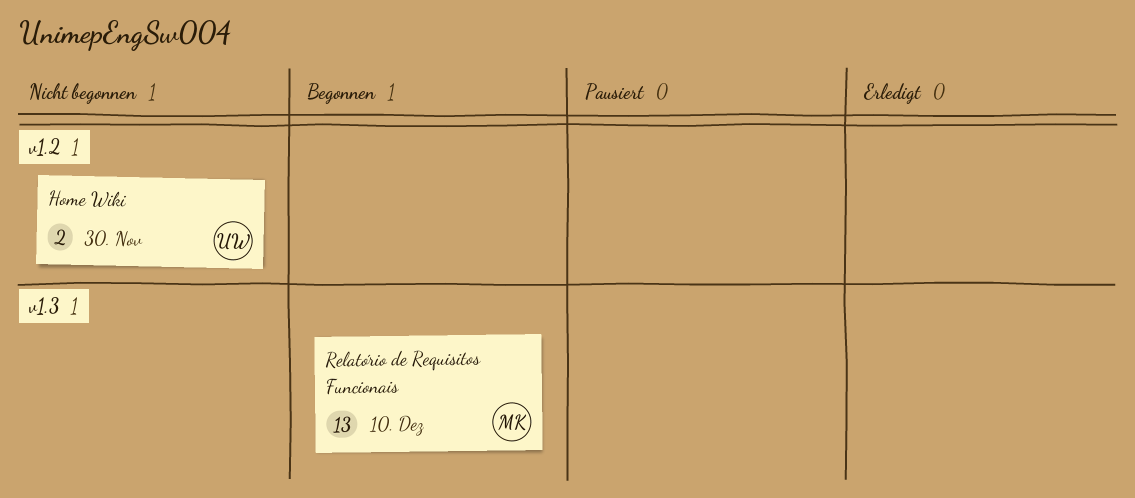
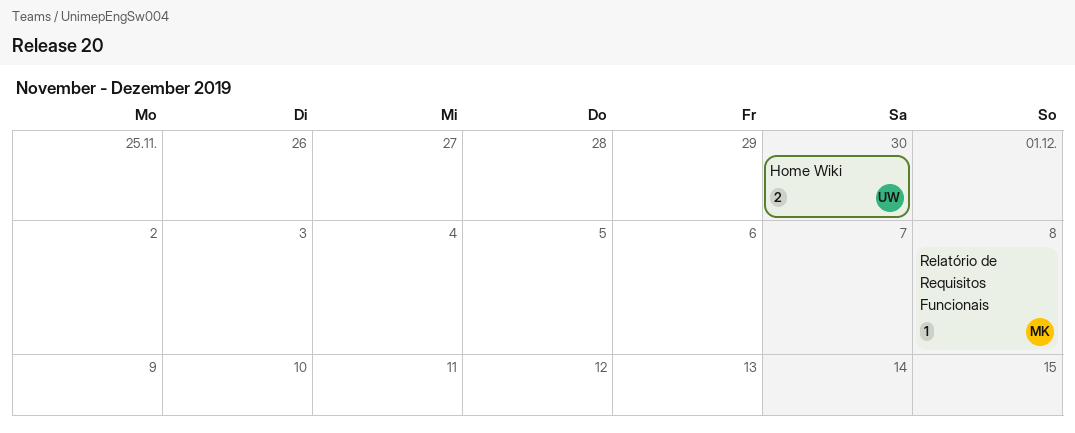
Relatório de Requisitos Funcionais, estimate: 13 -> 1
Relatório de Requisitos Funcionais, due: Dec 10 -> Dec 8

